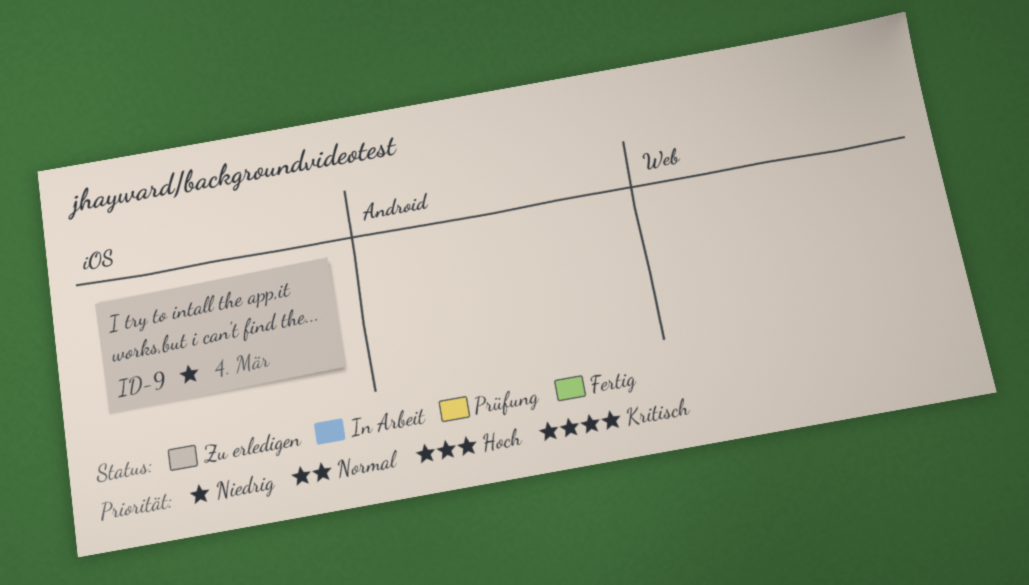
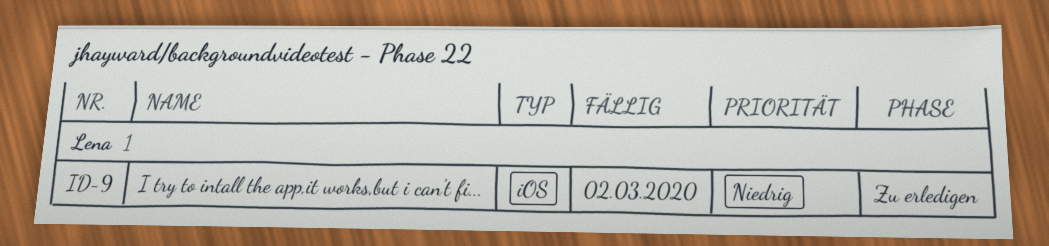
ID-9, due: Mar 4 -> Mar 2

